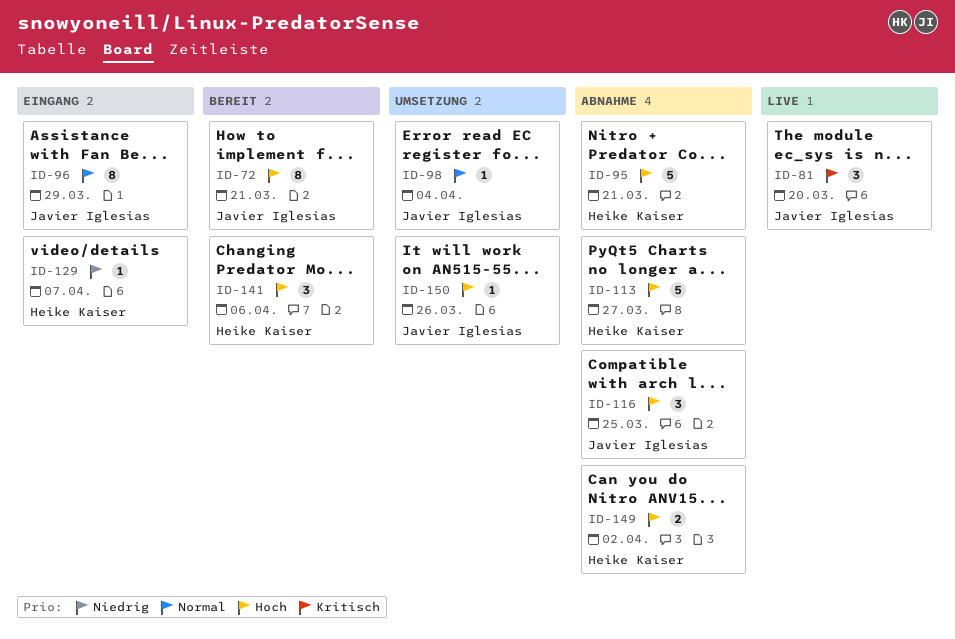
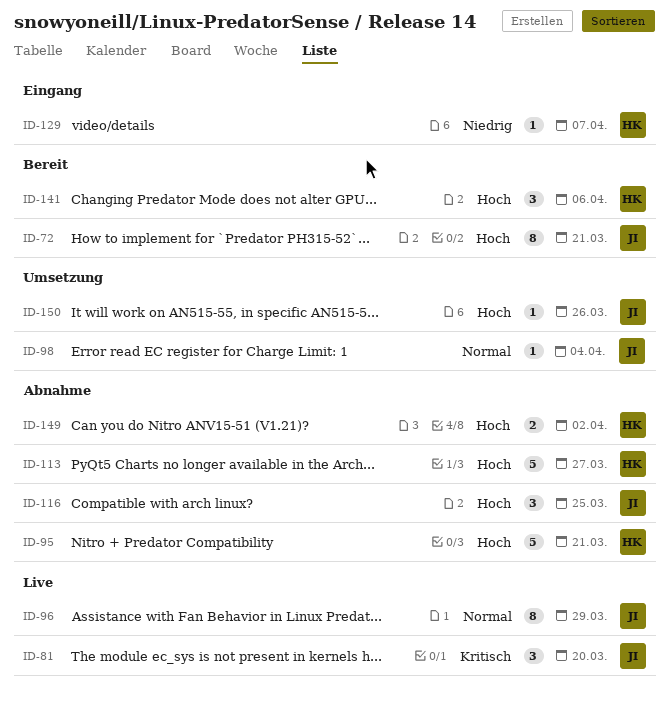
ID-96, status: Eingang -> Live

